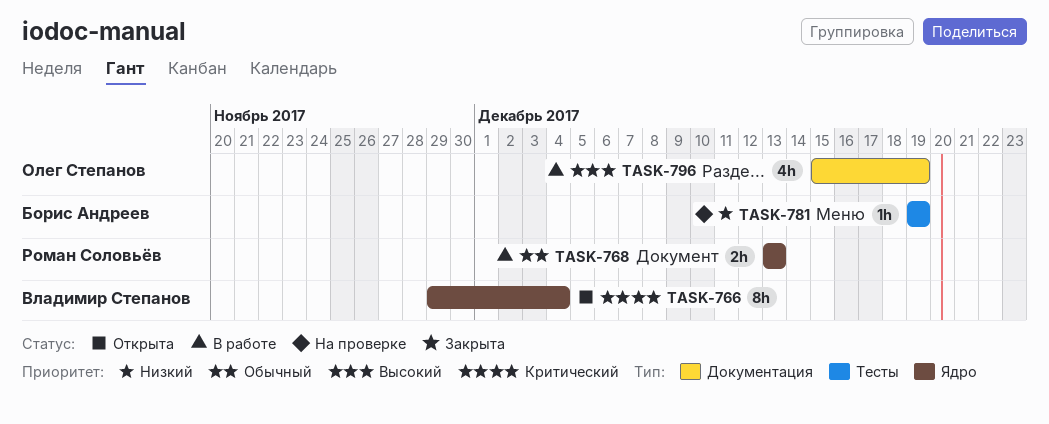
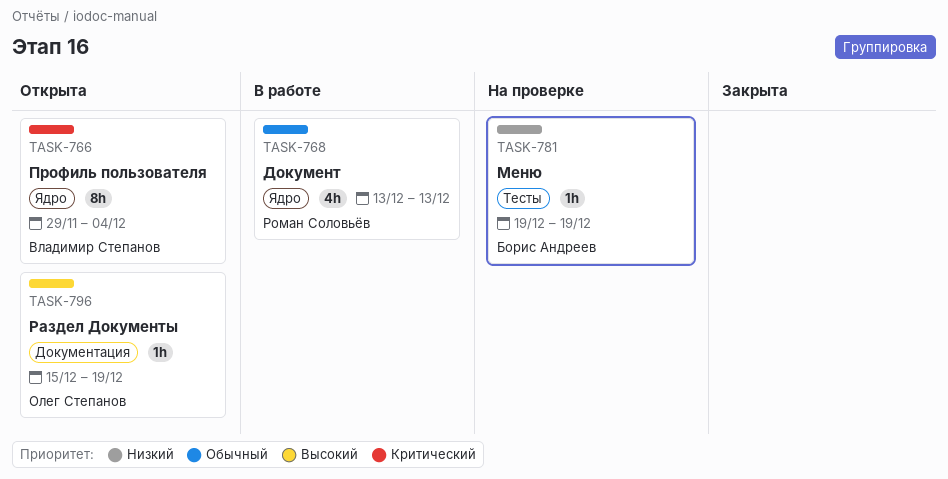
TASK-768, estimate: 2h -> 4h
TASK-796, status: В работе -> Открыта
TASK-796, estimate: 4h -> 1h

